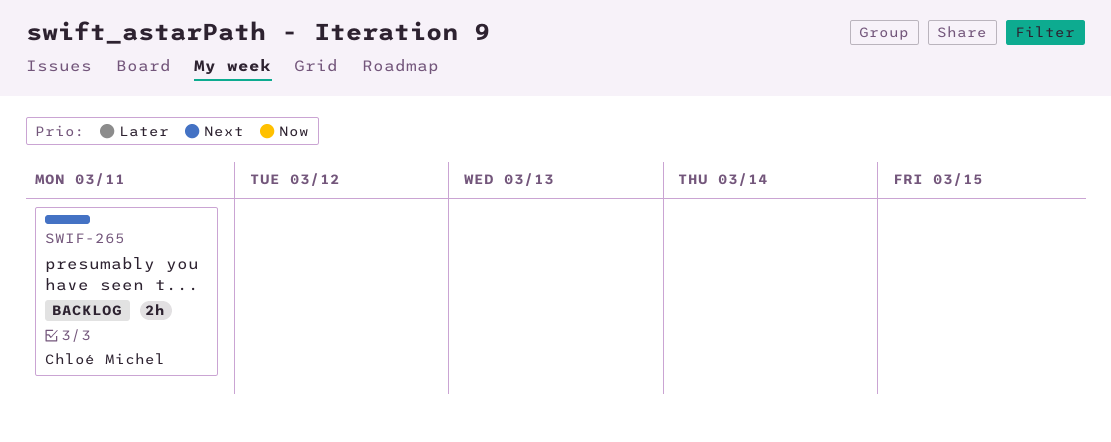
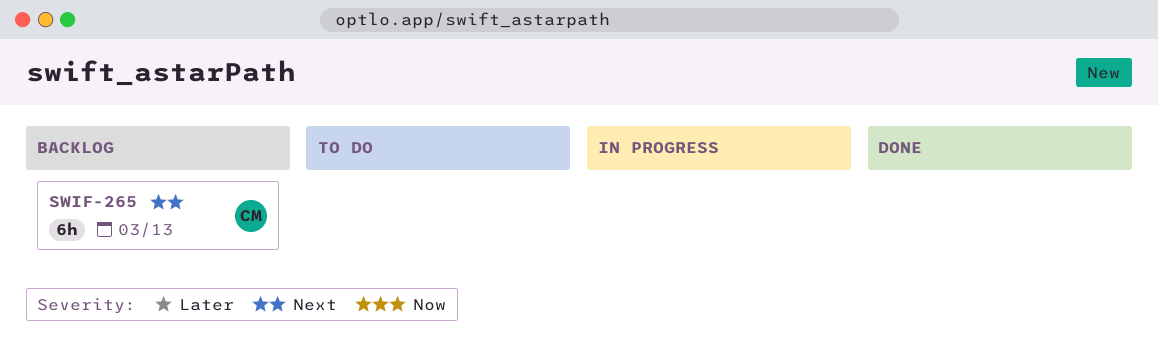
SWIF-265, estimate: 2h -> 6h
SWIF-265, due: Mar 11 -> Mar 13

